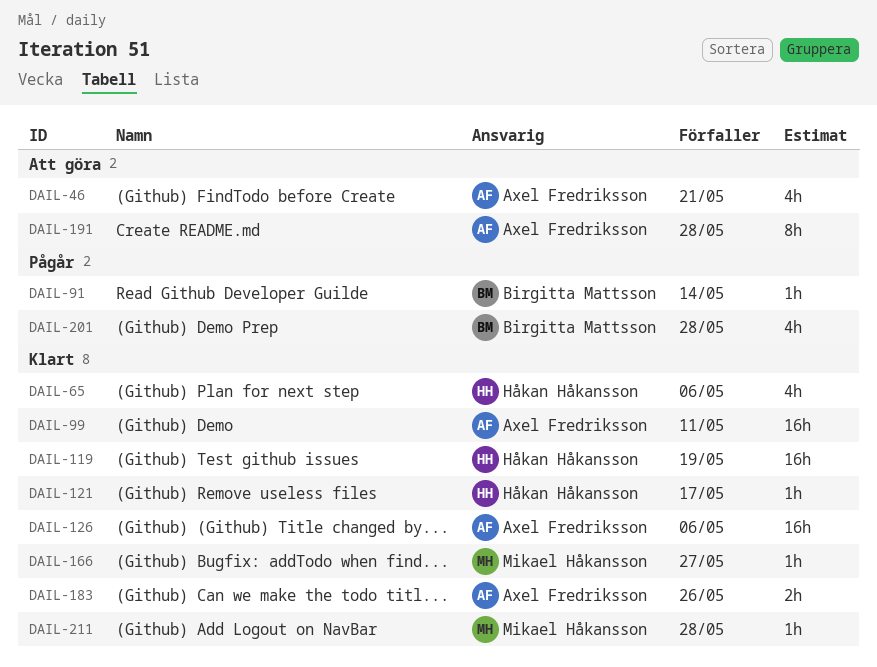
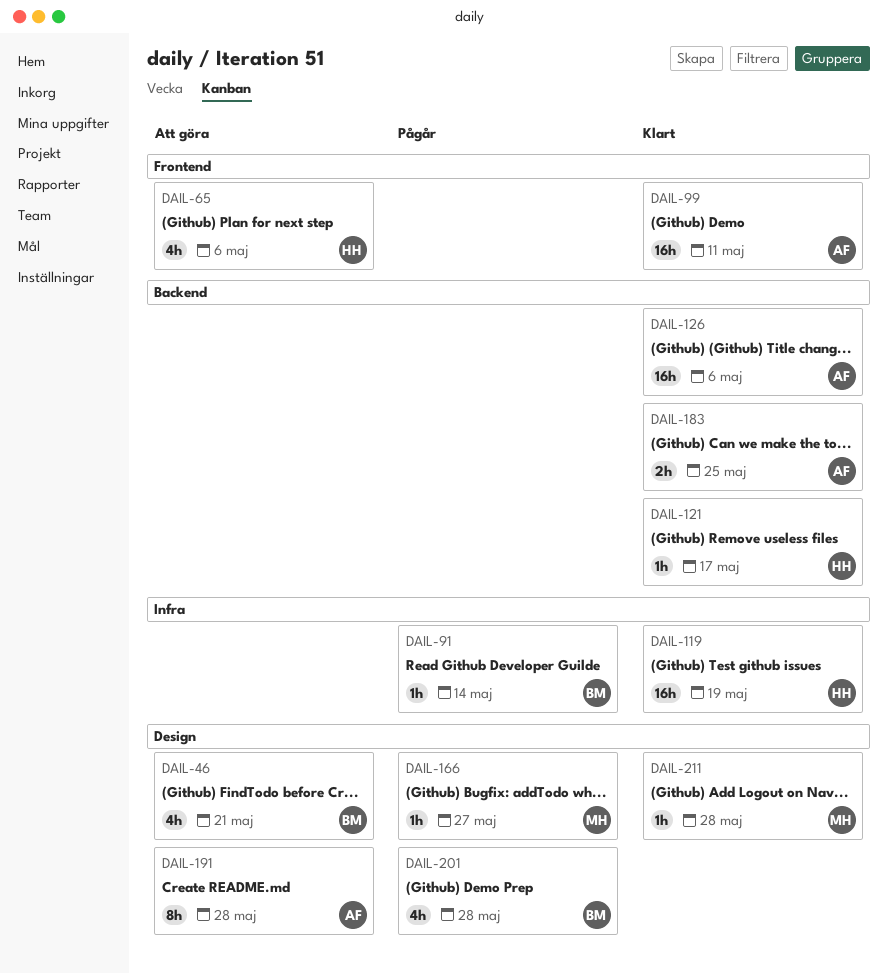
DAIL-46, owner: Axel Fredriksson -> Birgitta Mattsson
DAIL-65, status: Klart -> Att göra
DAIL-166, status: Klart -> Pågår
DAIL-183, due: May 26 -> May 25

